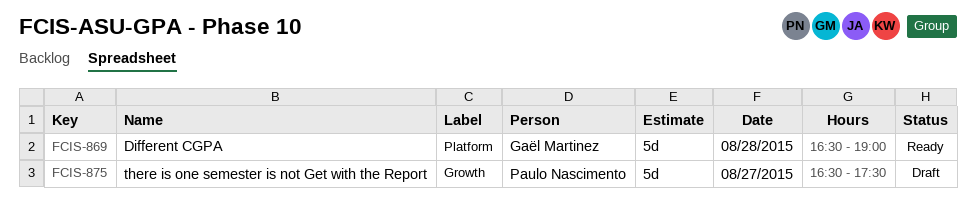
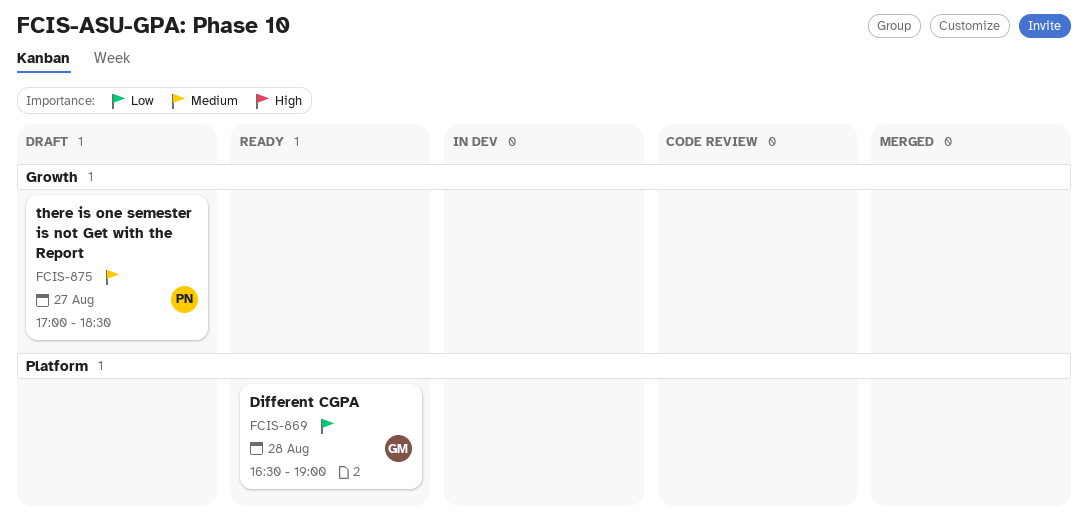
FCIS-875, begins: 16:30 -> 17:00
FCIS-875, ends: 17:30 -> 18:30

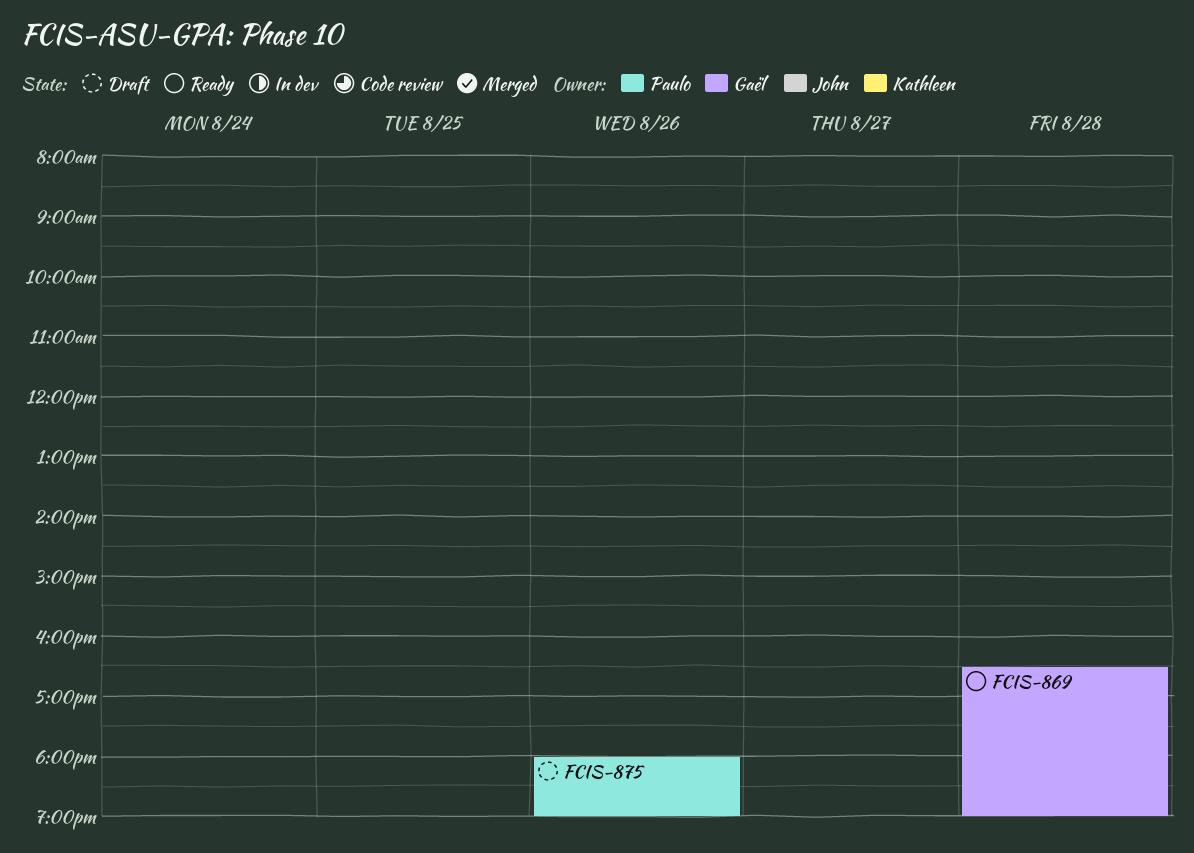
FCIS-875, day: Aug 27 -> Aug 26
FCIS-875, begins: 17:00 -> 18:00
FCIS-875, ends: 18:30 -> 19:00

